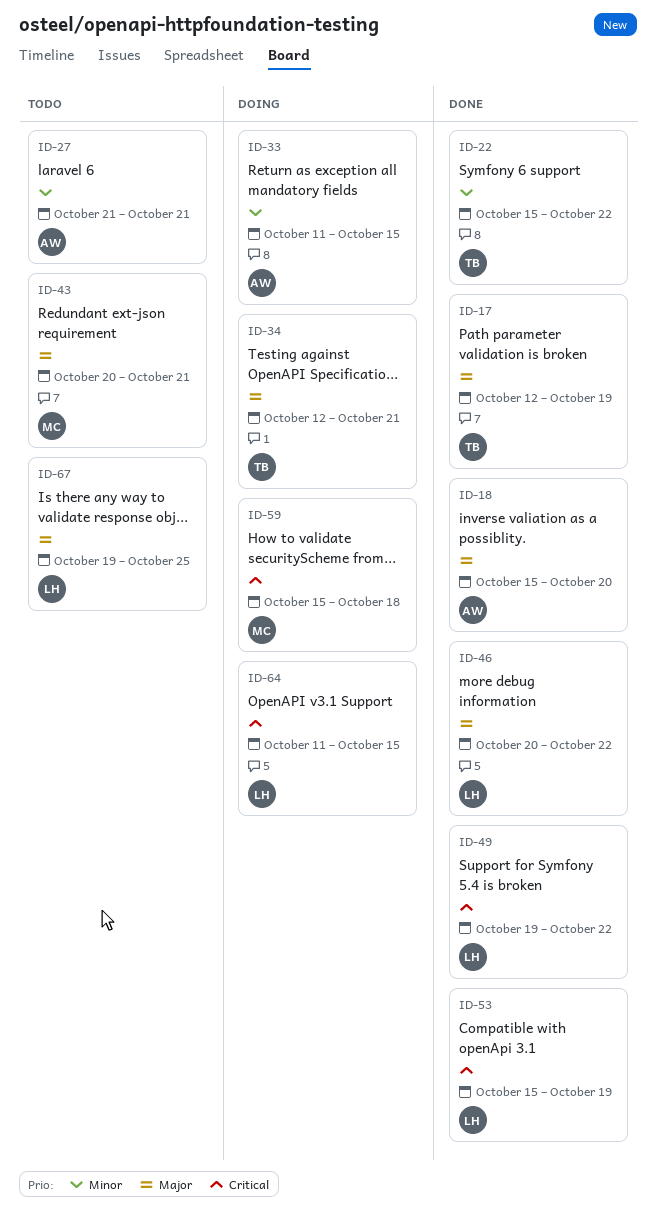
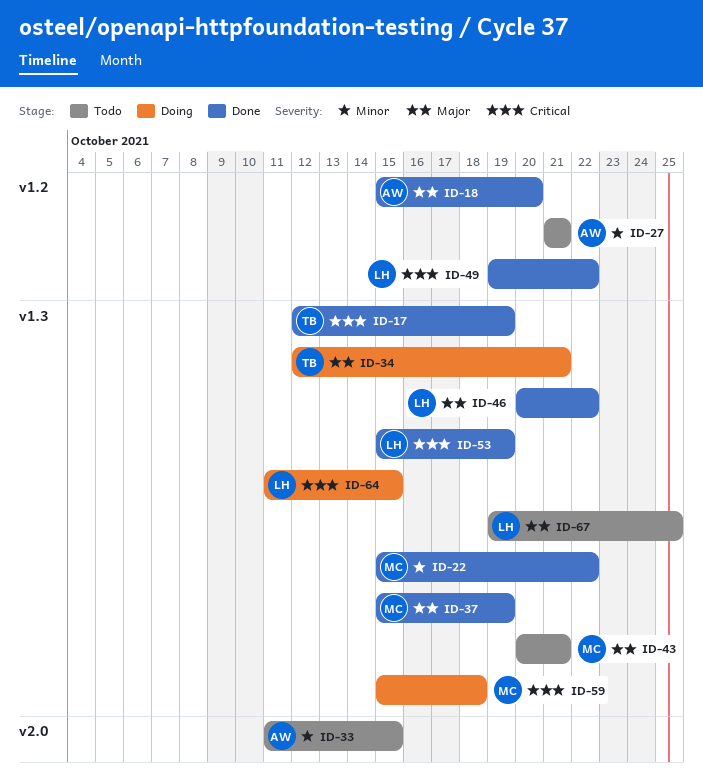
ID-17, priority: Major -> Critical
ID-22, owner: TB -> MC
ID-33, status: Doing -> Todo
ID-37: none -> present

